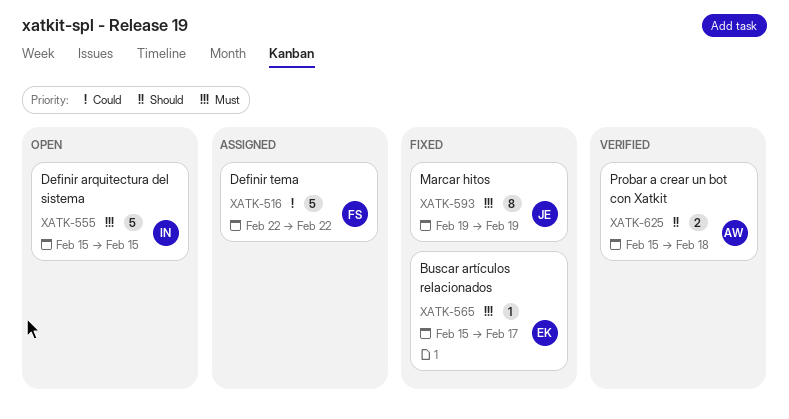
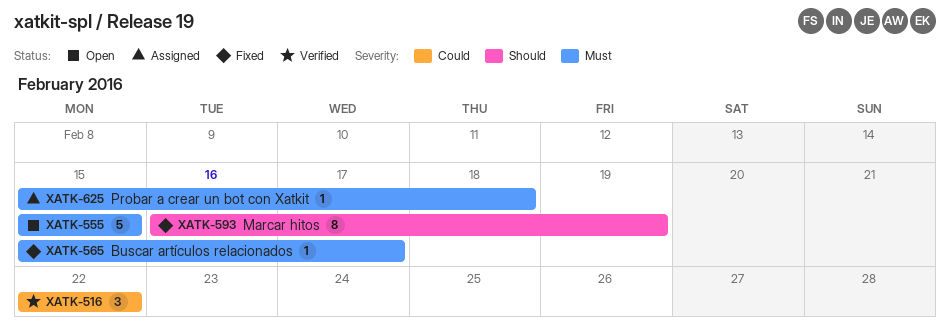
XATK-516, status: Assigned -> Verified
XATK-516, estimate: 5 -> 3
XATK-593, priority: Must -> Should
XATK-593, start: Feb 19 -> Feb 16
XATK-625, status: Verified -> Assigned
XATK-625, priority: Should -> Must
XATK-625, estimate: 2 -> 1

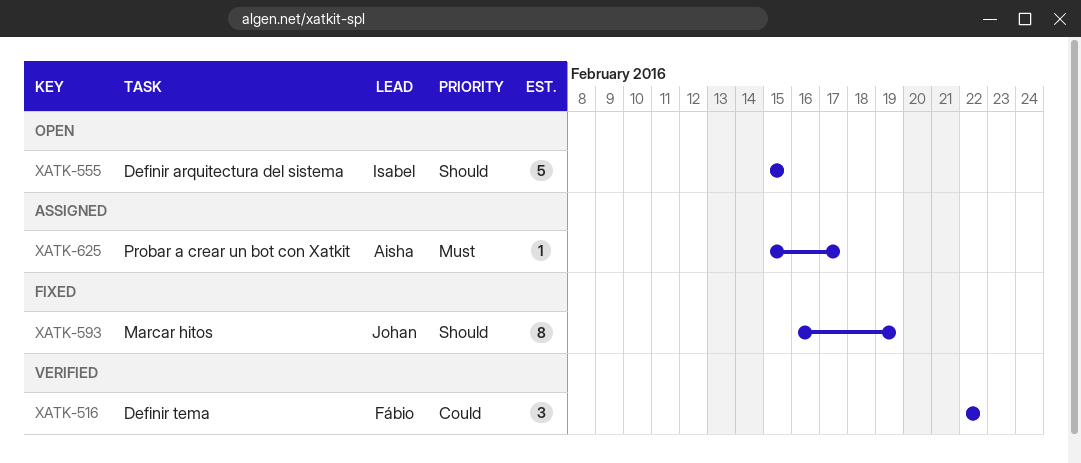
XATK-555, priority: Must -> Should
XATK-565: present -> none
XATK-625, due: Feb 18 -> Feb 17

